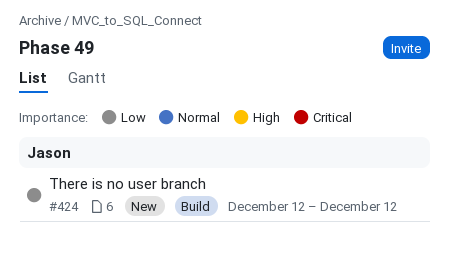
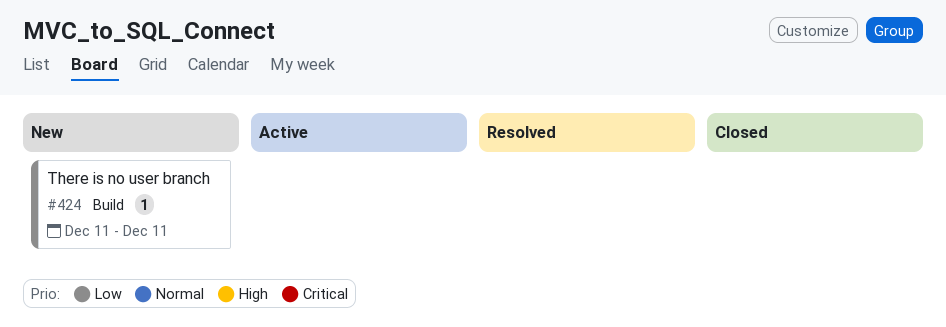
#424, start: Dec 12 -> Dec 11
#424, due: Dec 12 -> Dec 11

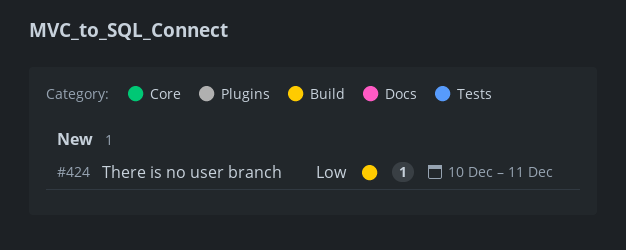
#424, start: Dec 11 -> Dec 10

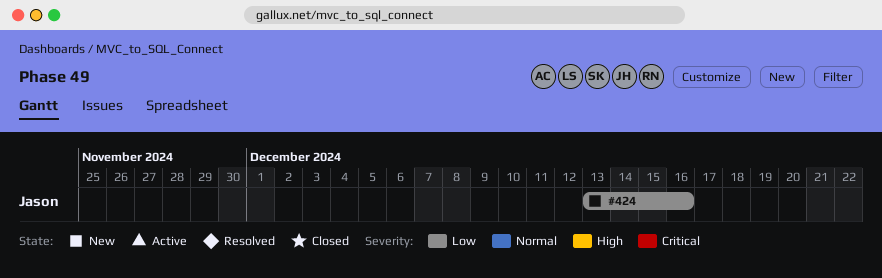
#424, start: Dec 10 -> Dec 13
#424, due: Dec 11 -> Dec 16

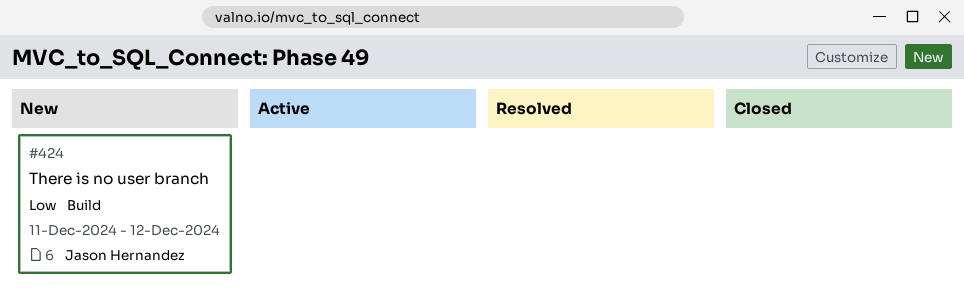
#424, start: Dec 13 -> Dec 11
#424, due: Dec 16 -> Dec 12

